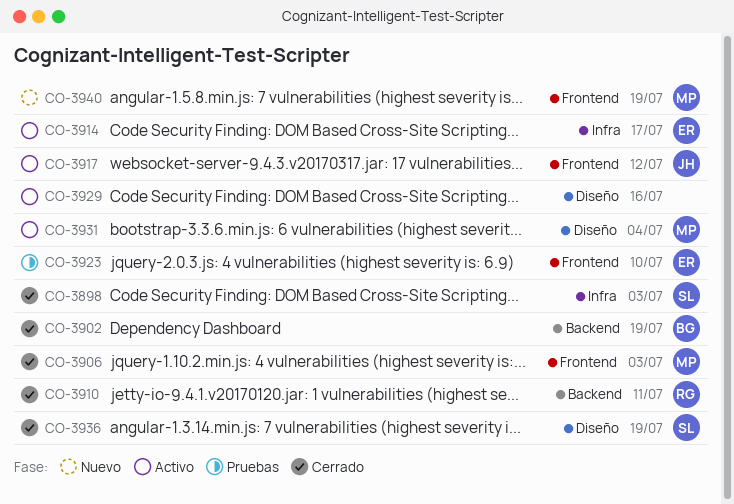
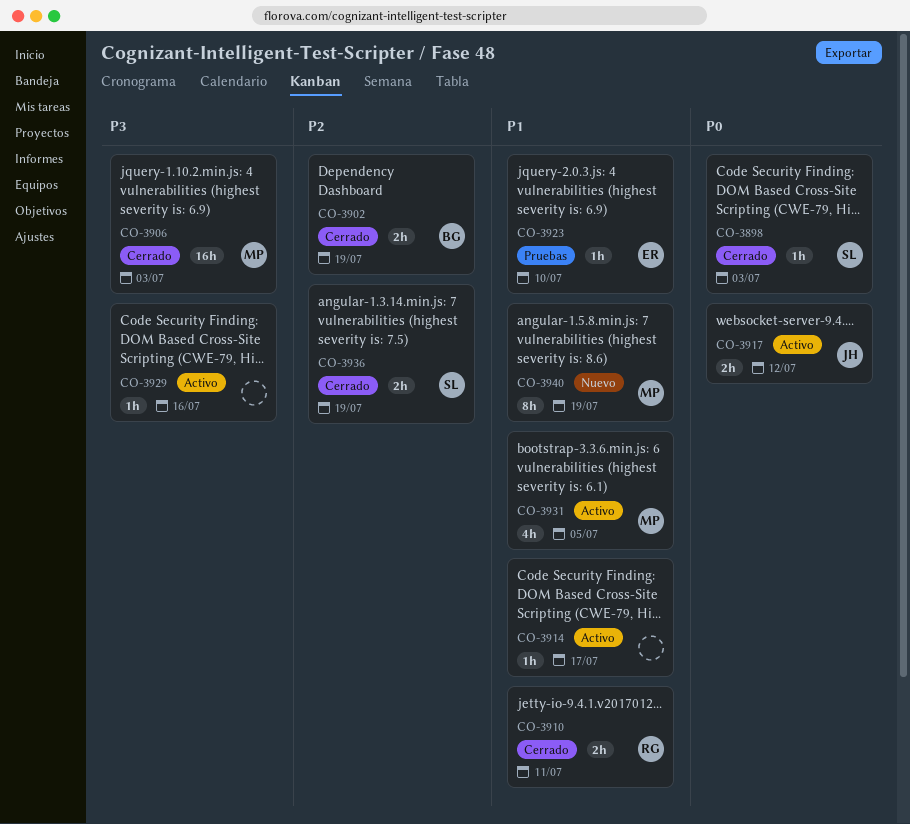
CO-3914, owner: ER -> none
CO-3931, due: Jul 4 -> Jul 5

